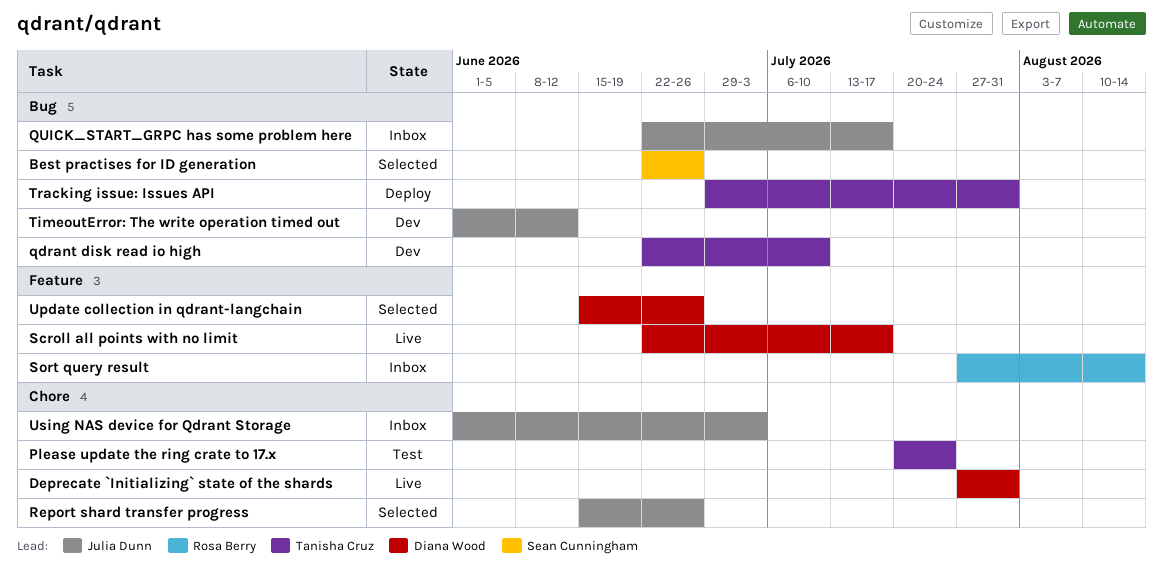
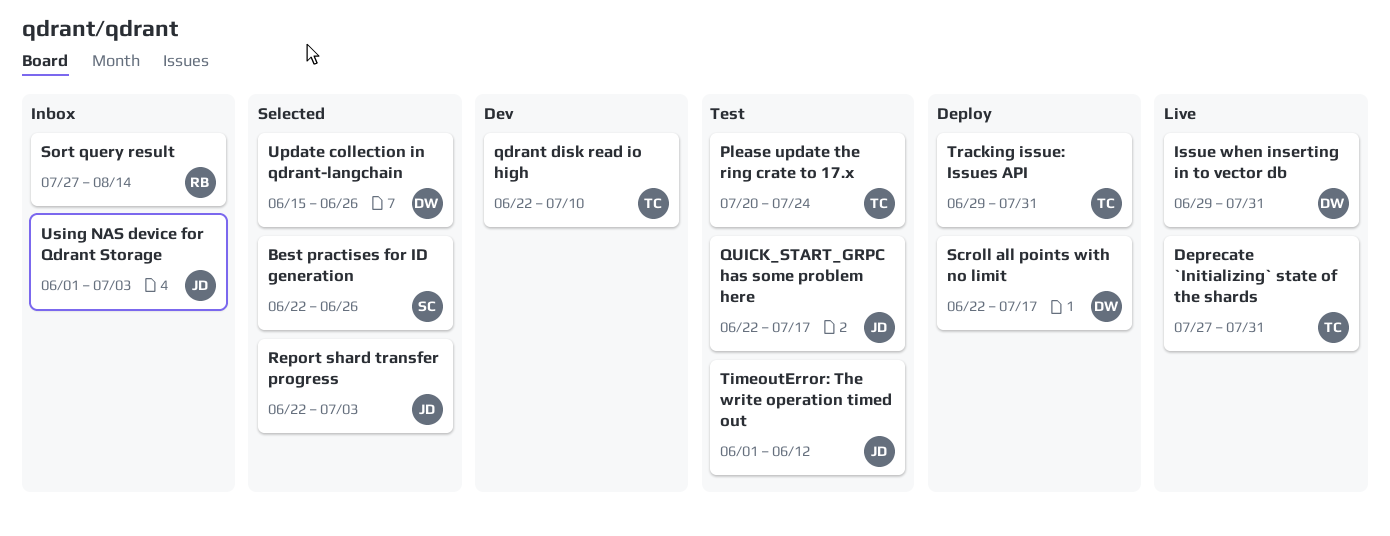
Deprecate `Initializing` state of the shards, owner: Diana Wood -> Tanisha Cruz
Issue when inserting in to vector db: none -> present
QUICK_START_GRPC has some problem here, status: Inbox -> Test
Report shard transfer progress, start: Jun 15 -> Jun 22
Report shard transfer progress, due: Jun 26 -> Jul 3
Scroll all points with no limit, status: Live -> Deploy
TimeoutError: The write operation timed out, status: Dev -> Test

